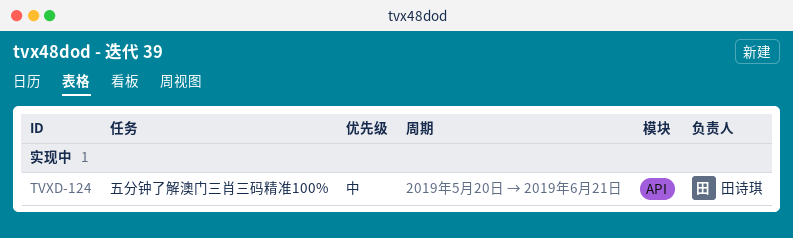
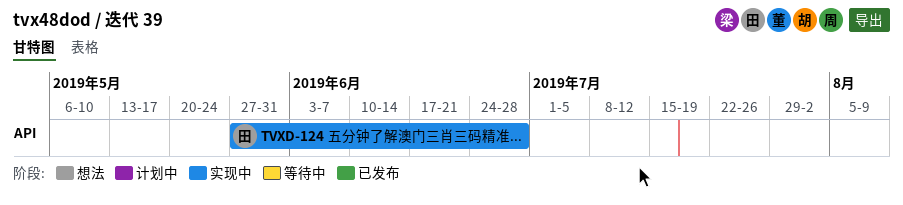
TVXD-124, start: May 20 -> May 27
TVXD-124, due: Jun 21 -> Jun 28

